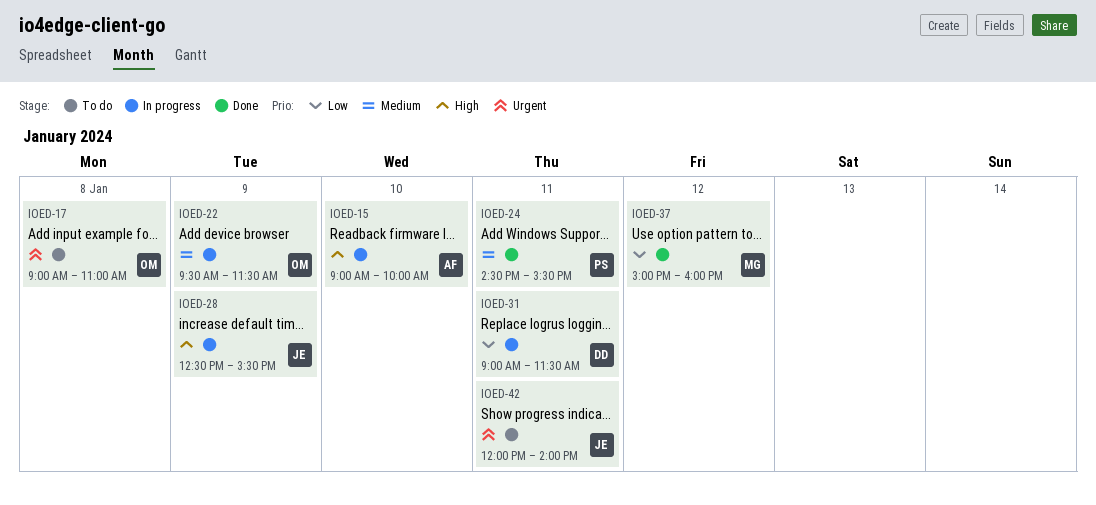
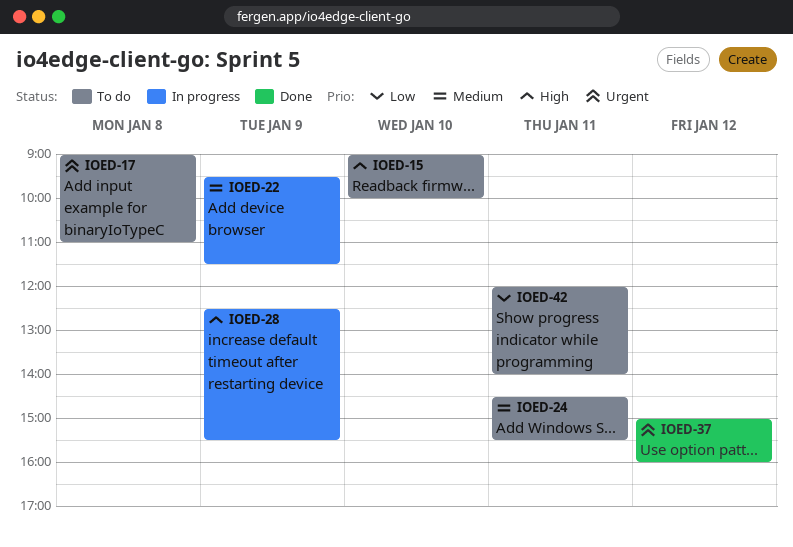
IOED-15, status: In progress -> To do
IOED-24, status: Done -> To do
IOED-31: present -> none
IOED-37, priority: Low -> Urgent
IOED-42, priority: Urgent -> Low

